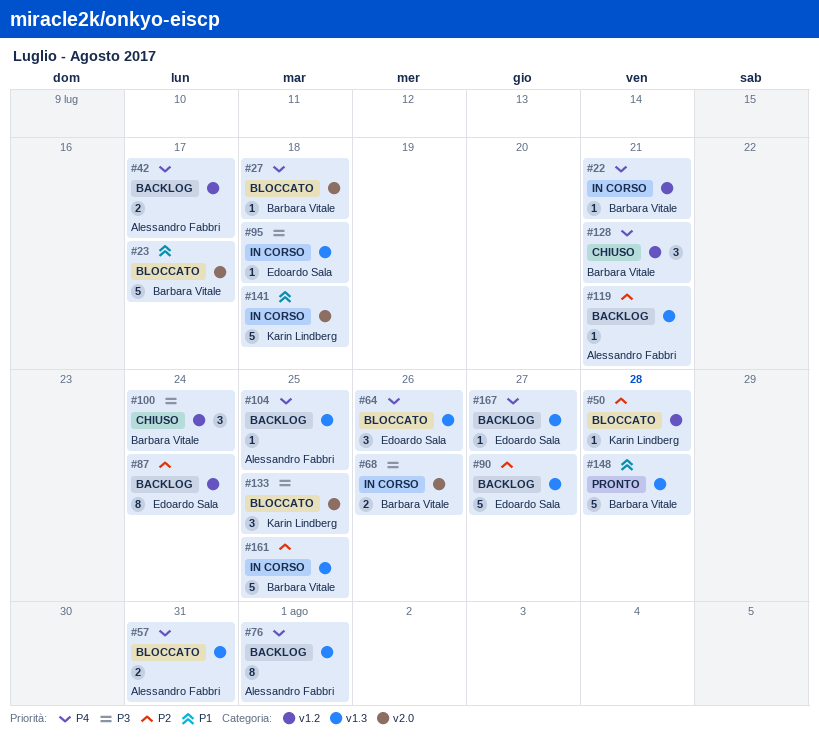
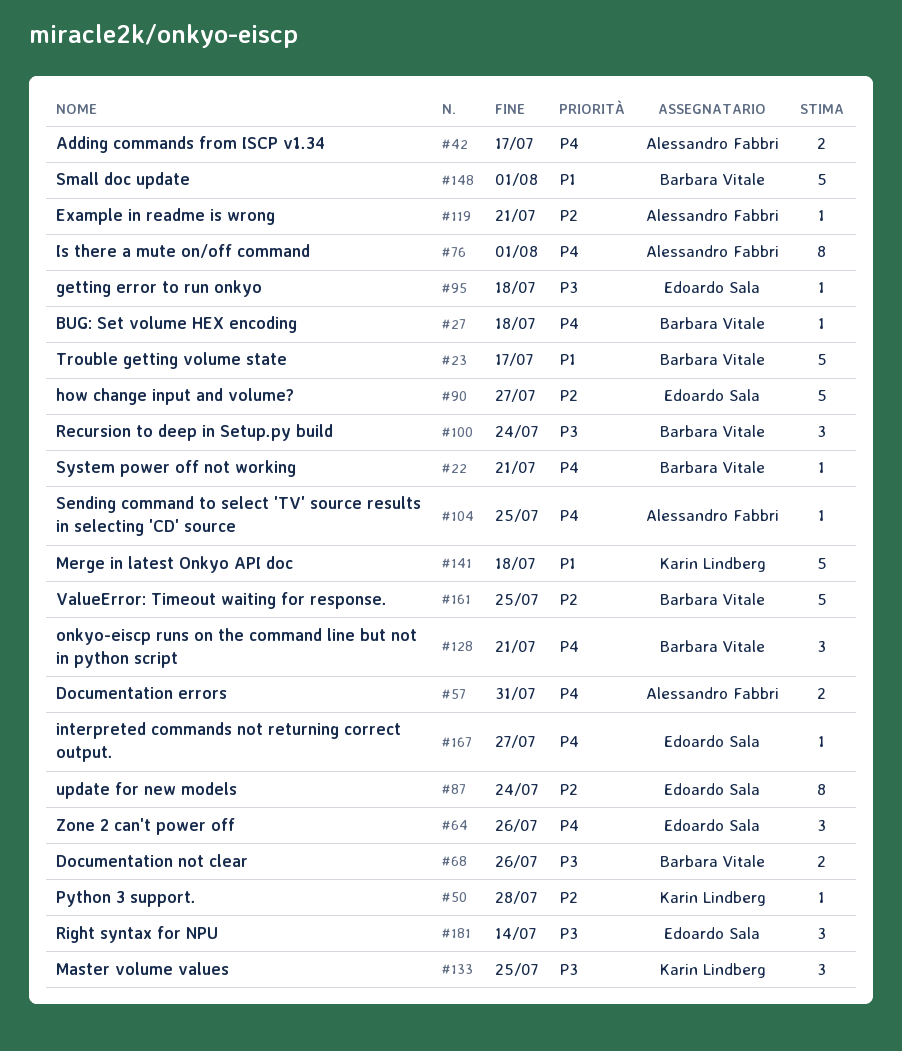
#148, due: Jul 28 -> Aug 1
#181: none -> present

